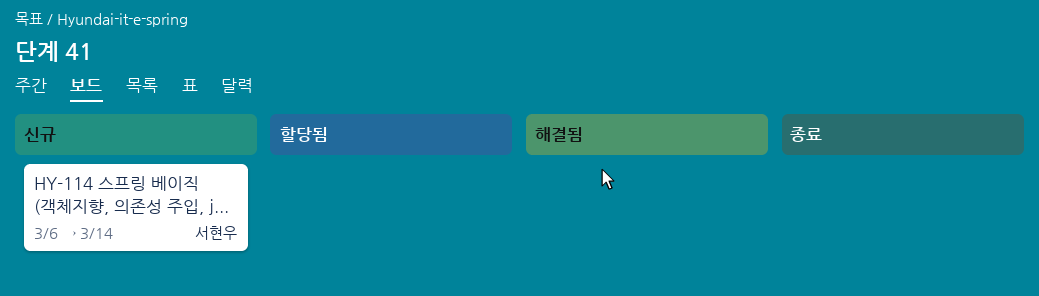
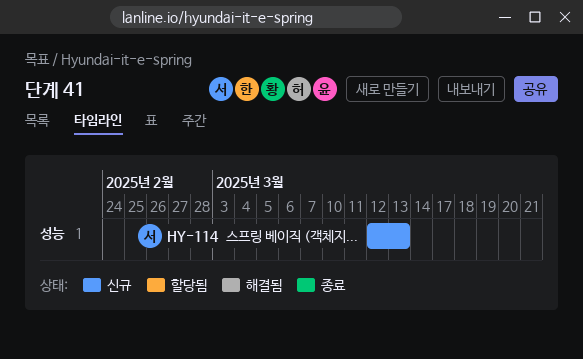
HY-114, start: Mar 6 -> Mar 12
HY-114, due: Mar 14 -> Mar 13

